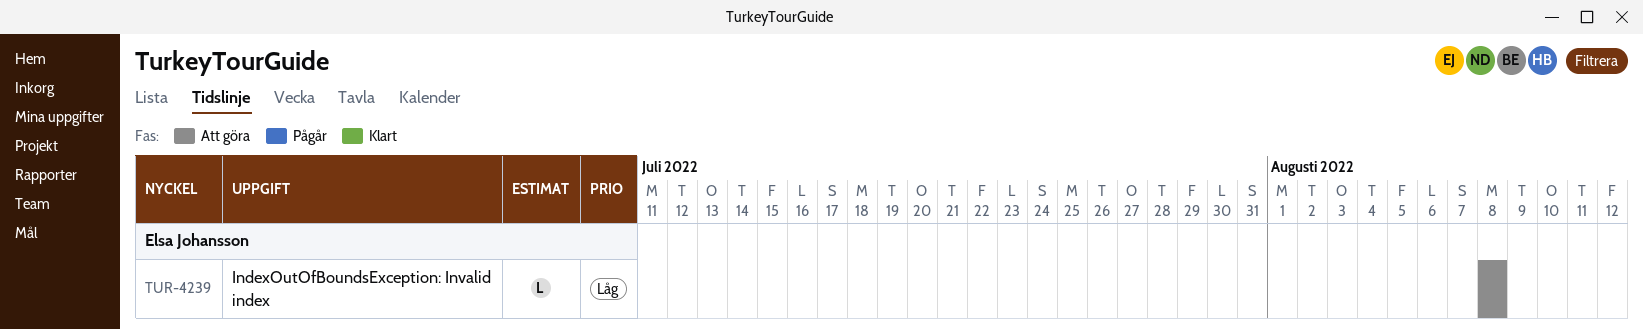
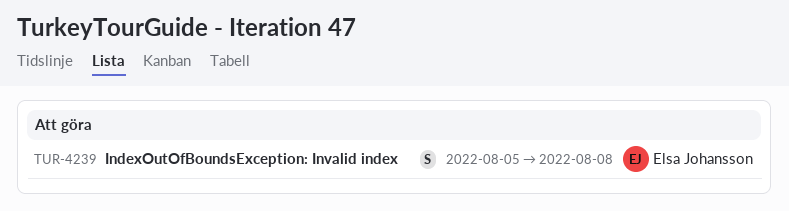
TUR-4239, estimate: L -> S
TUR-4239, start: Aug 8 -> Aug 5

